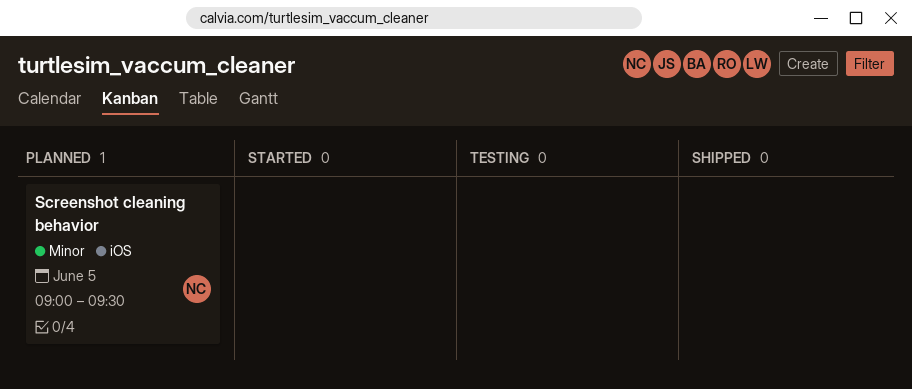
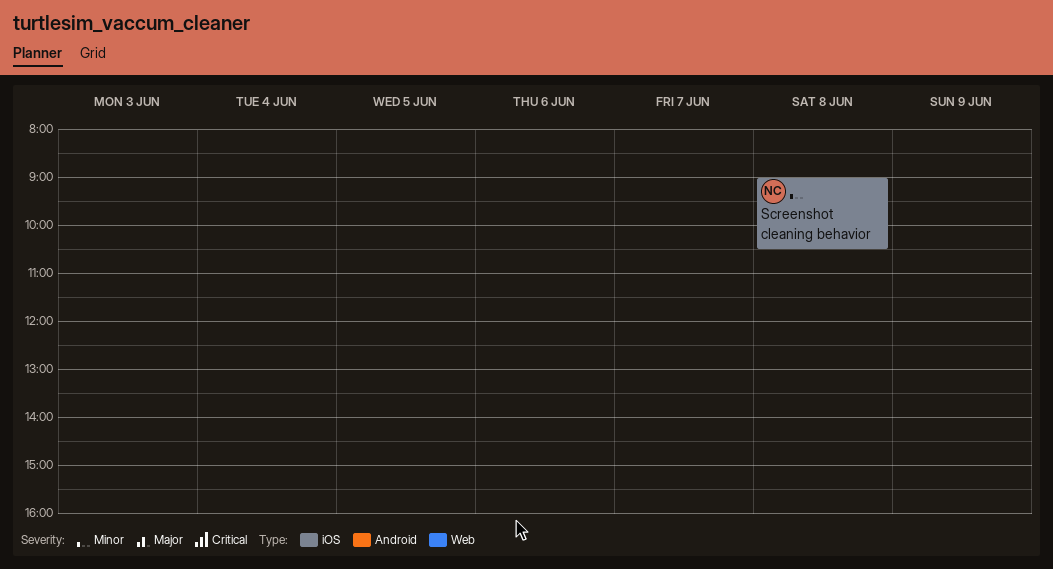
Screenshot cleaning behavior, day: Jun 5 -> Jun 8
Screenshot cleaning behavior, ends: 09:30 -> 10:30

